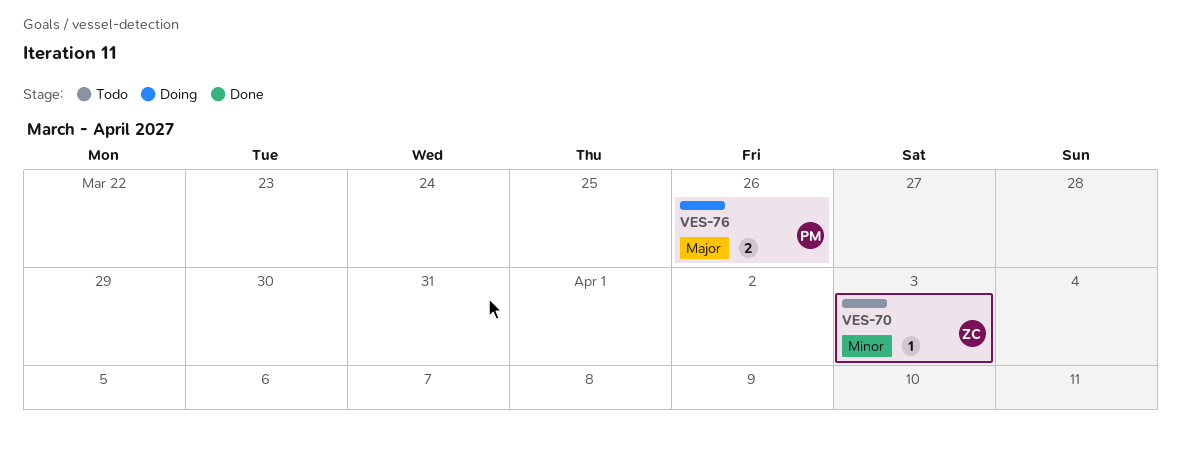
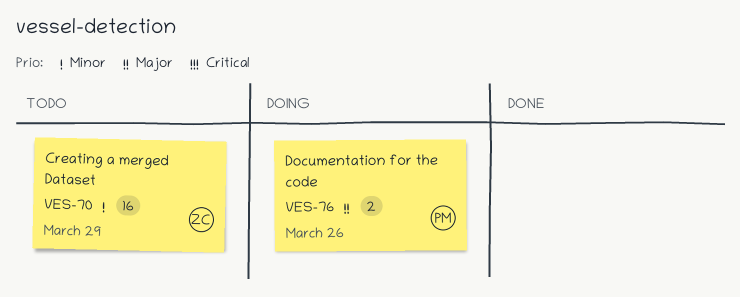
VES-70, estimate: 1 -> 16
VES-70, due: Apr 3 -> Mar 29

